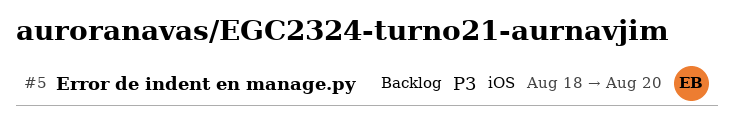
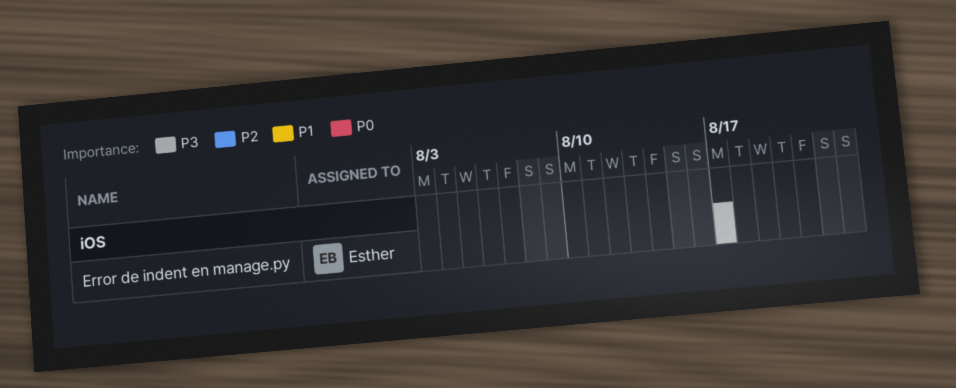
Error de indent en manage.py, start: Aug 18 -> Aug 17
Error de indent en manage.py, due: Aug 20 -> Aug 17

